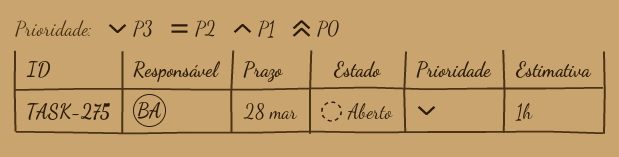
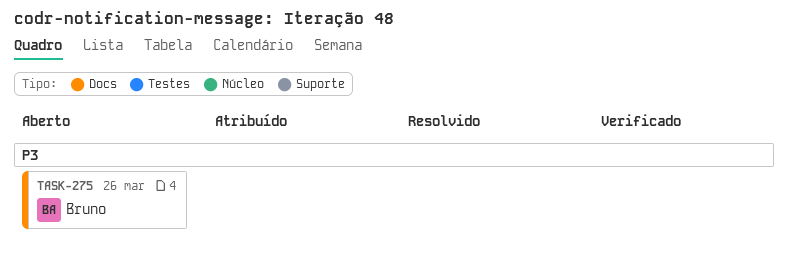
TASK-275, due: Mar 28 -> Mar 26

